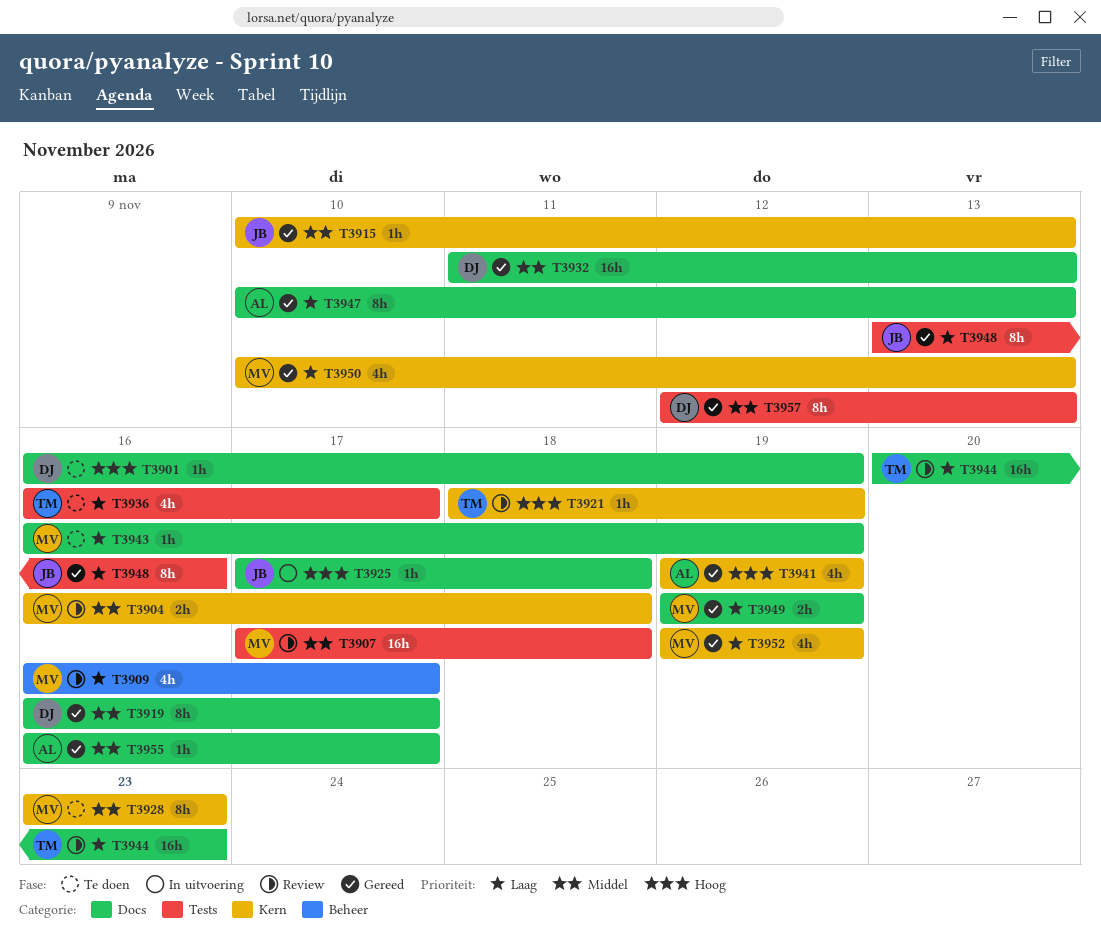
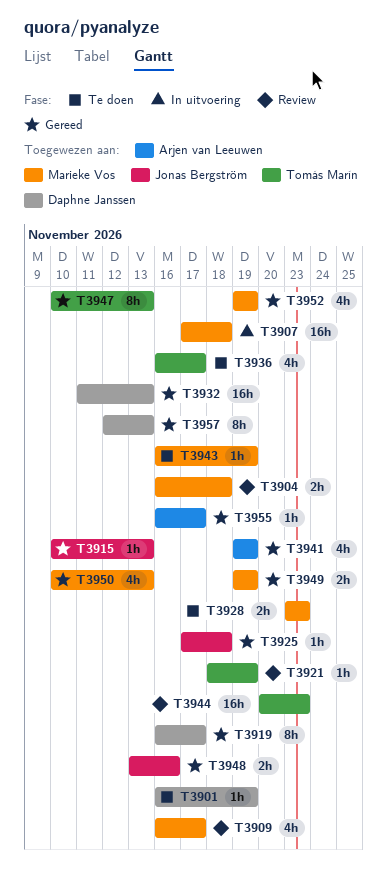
T3907, status: Review -> In uitvoering
T3925, status: In uitvoering -> Gereed
T3928, estimate: 8h -> 2h
T3947, owner: Arjen van Leeuwen -> Tomás Marín
T3948, estimate: 8h -> 2h

